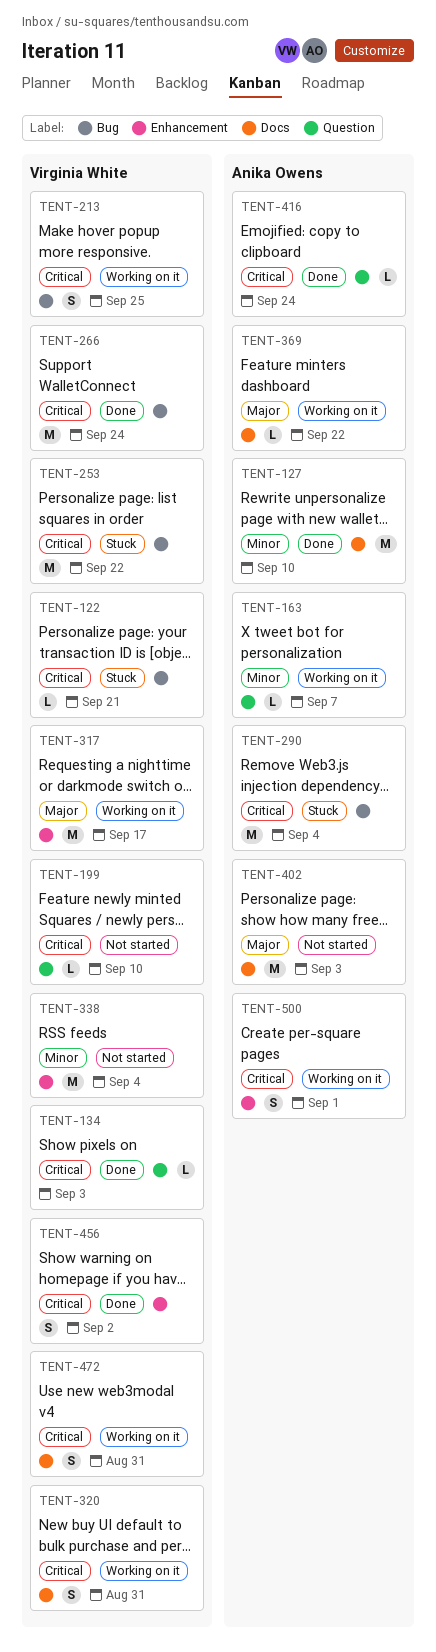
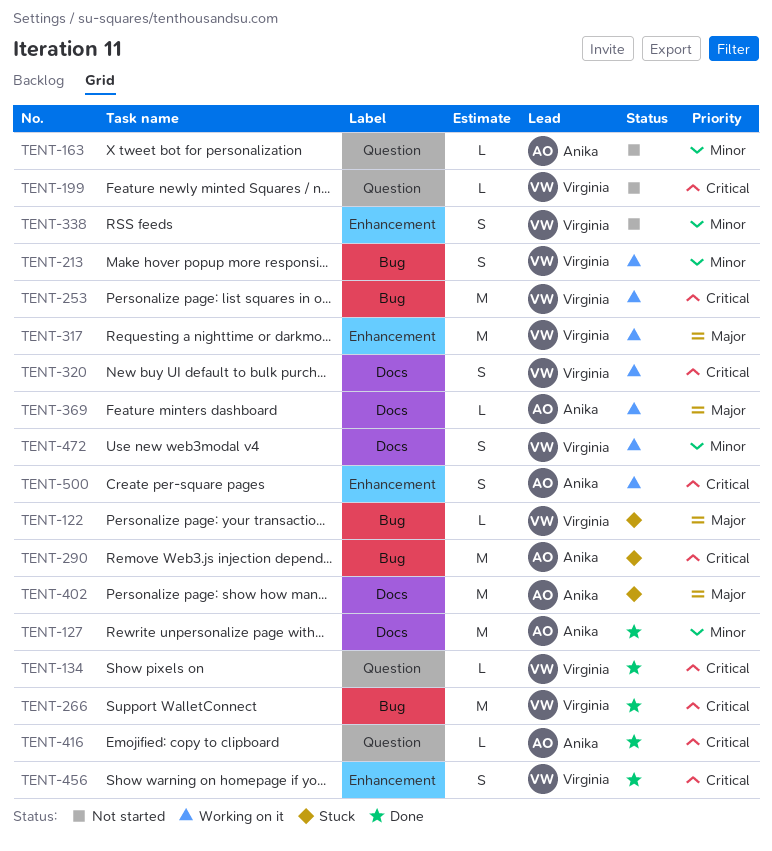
TENT-122, priority: Critical -> Major
TENT-163, status: Working on it -> Not started
TENT-213, priority: Critical -> Minor
TENT-253, status: Stuck -> Working on it
TENT-338, estimate: M -> S
TENT-402, status: Not started -> Stuck
TENT-472, priority: Critical -> Minor

